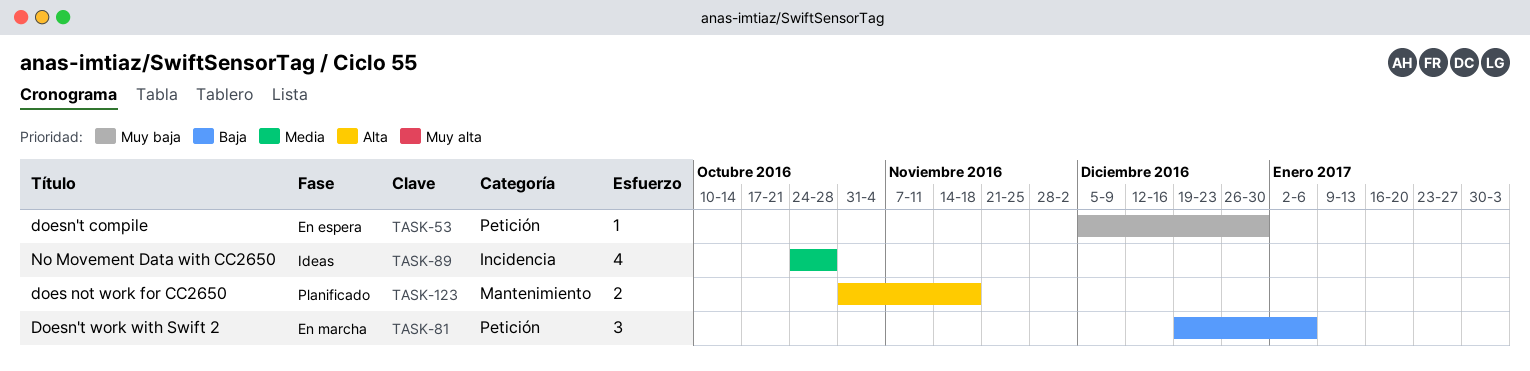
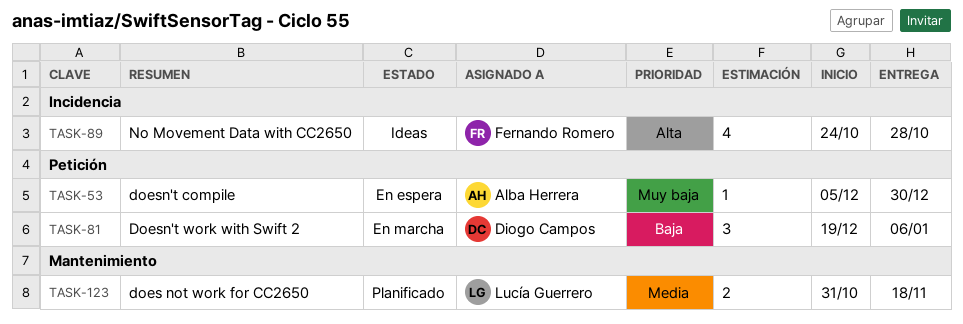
TASK-89, priority: Media -> Alta
TASK-123, priority: Alta -> Media

